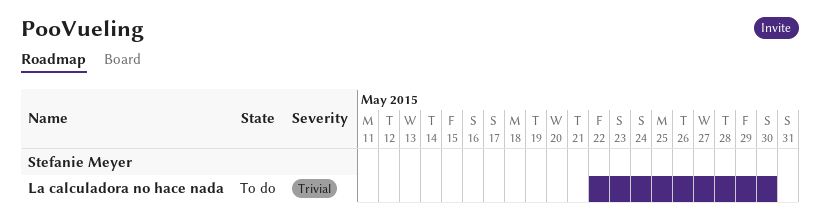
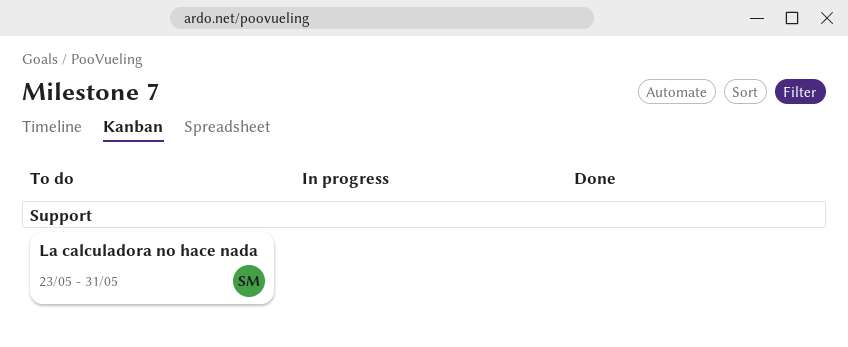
La calculadora no hace nada, start: May 22 -> May 23
La calculadora no hace nada, due: May 30 -> May 31

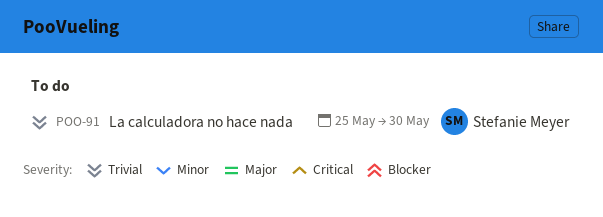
La calculadora no hace nada, start: May 23 -> May 25
La calculadora no hace nada, due: May 31 -> May 30

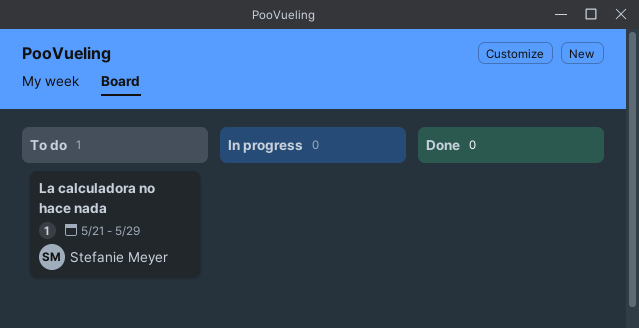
La calculadora no hace nada, start: May 25 -> May 21
La calculadora no hace nada, due: May 30 -> May 29

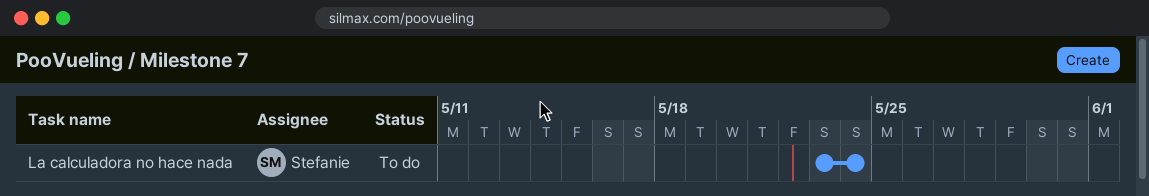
La calculadora no hace nada, start: May 21 -> May 23
La calculadora no hace nada, due: May 29 -> May 24

